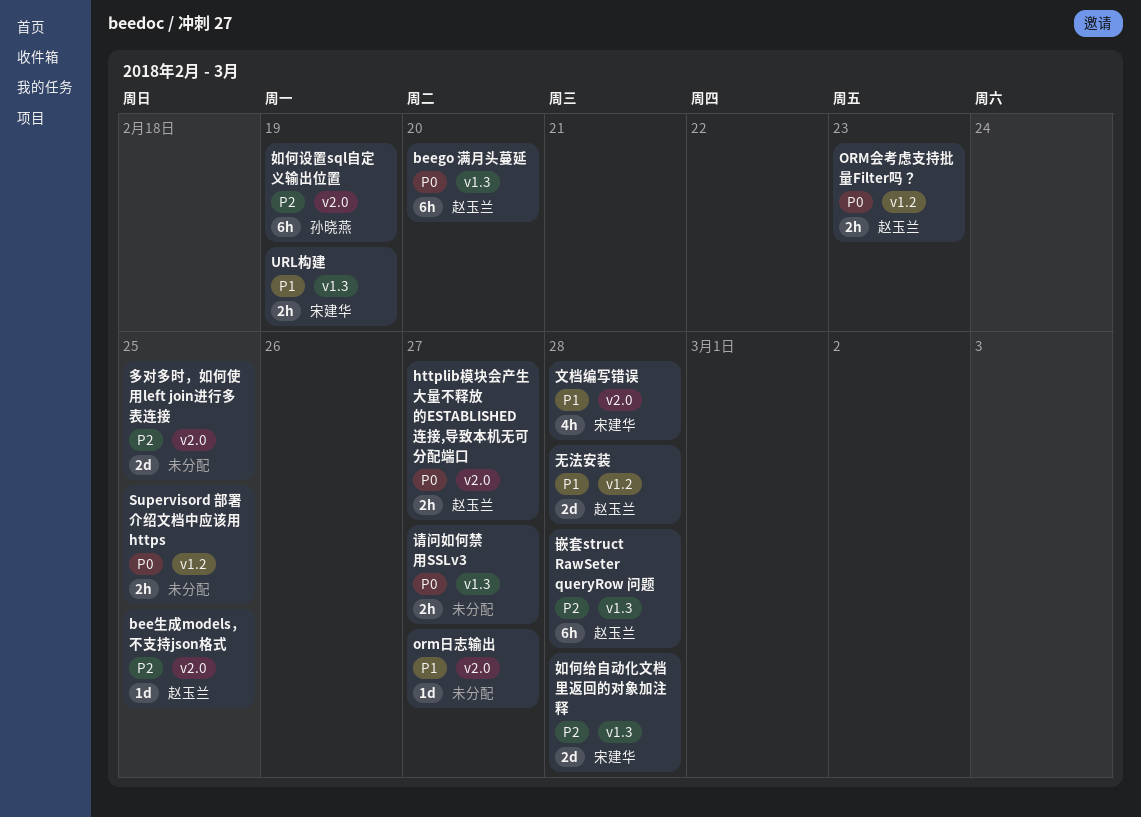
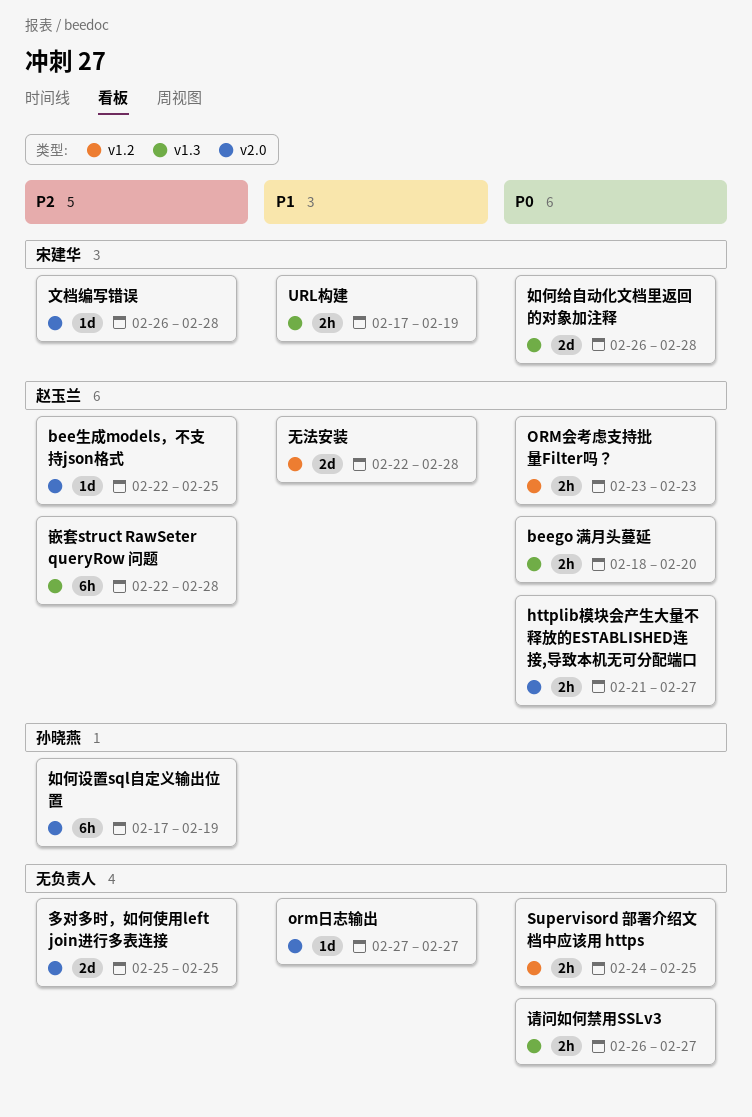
beego 满月头蔓延, estimate: 6h -> 2h
如何给自动化文档里返回的对象加注释, priority: P2 -> P0
文档编写错误, priority: P1 -> P2
文档编写错误, estimate: 4h -> 1d

